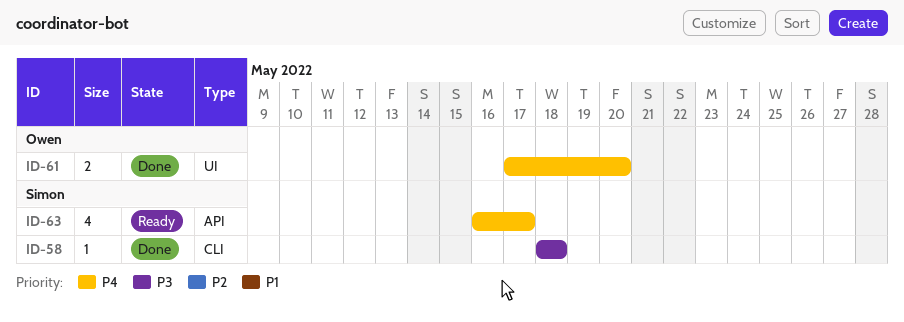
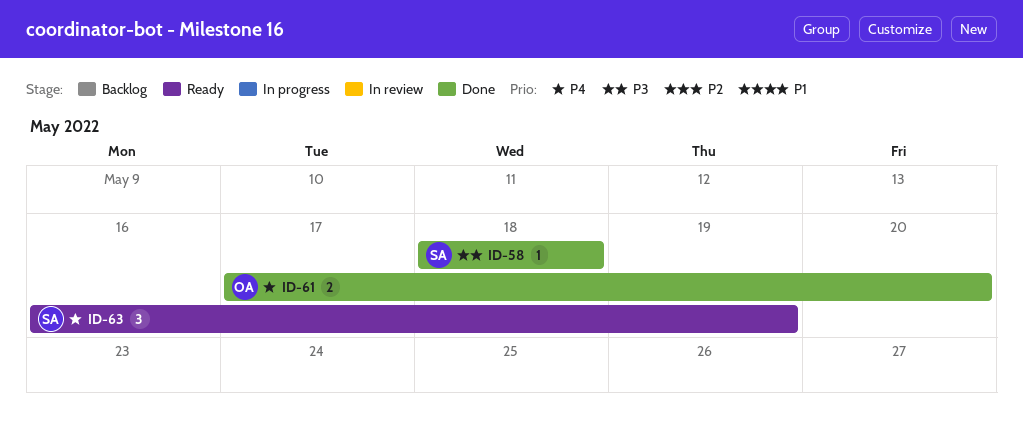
ID-63, estimate: 4 -> 3
ID-63, due: May 17 -> May 19

